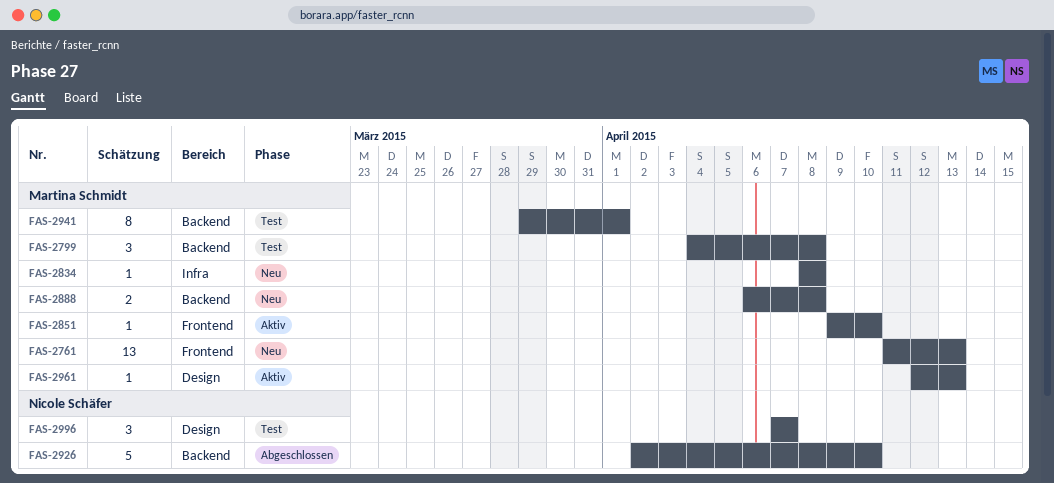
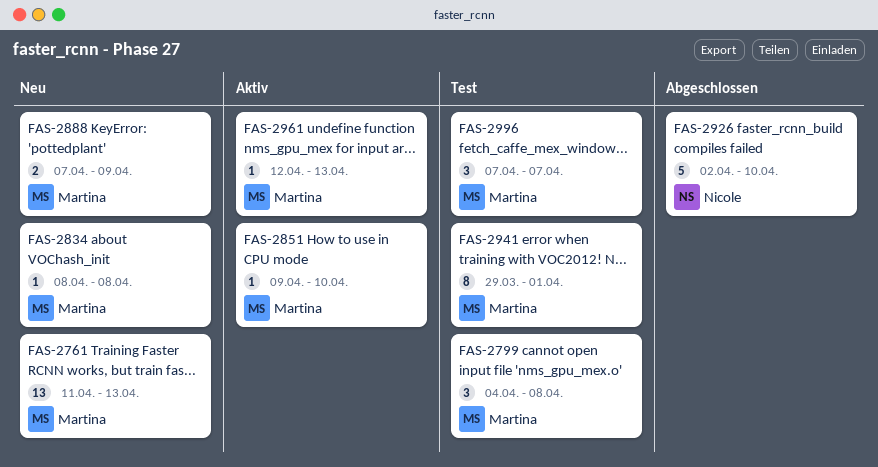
FAS-2888, start: Apr 6 -> Apr 7
FAS-2888, due: Apr 8 -> Apr 9
FAS-2996, owner: Nicole Schäfer -> Martina Schmidt

